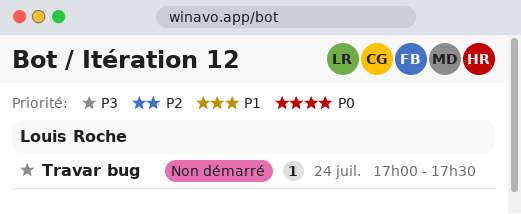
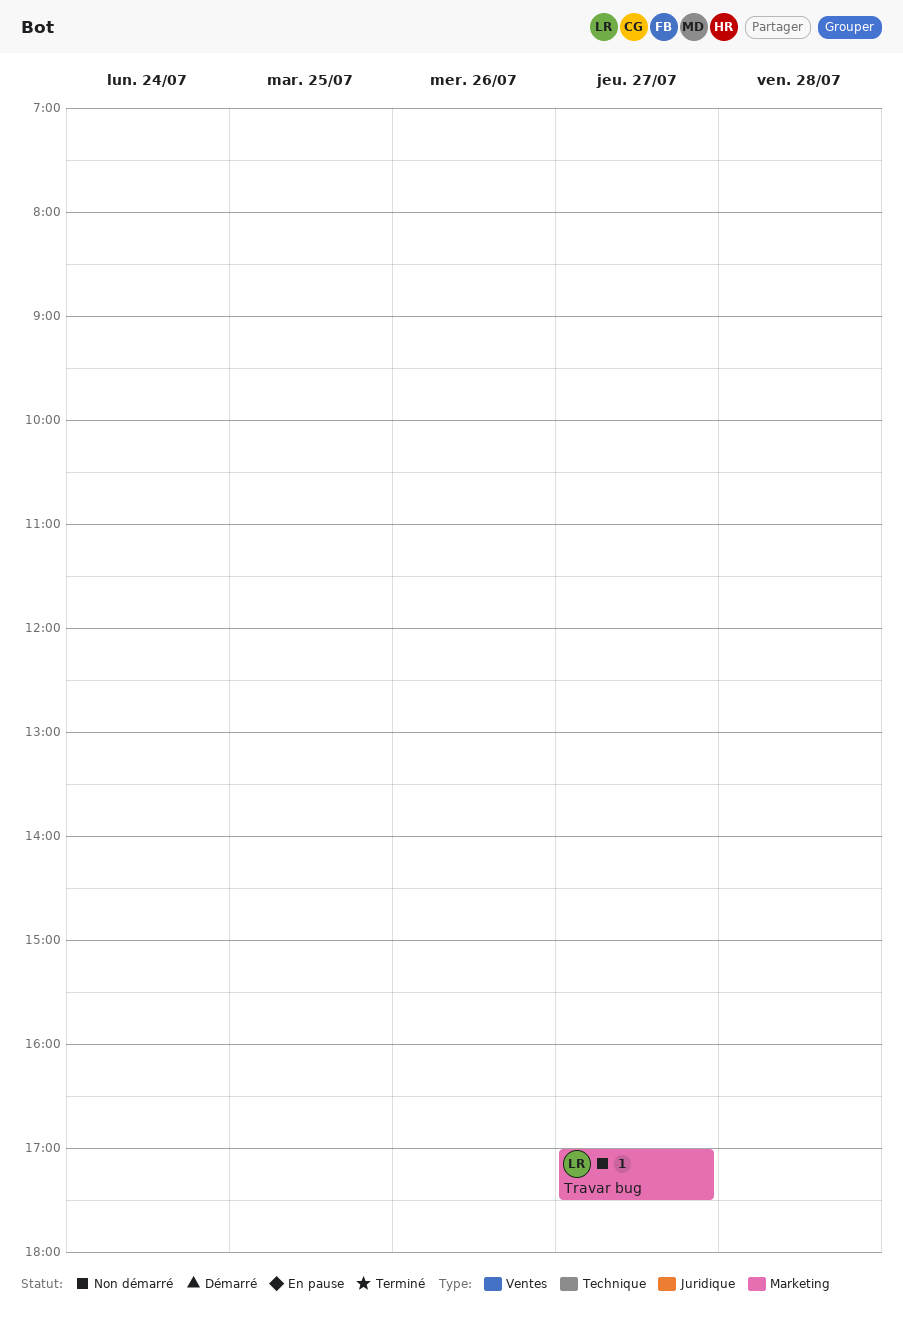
Travar bug, day: Jul 24 -> Jul 27

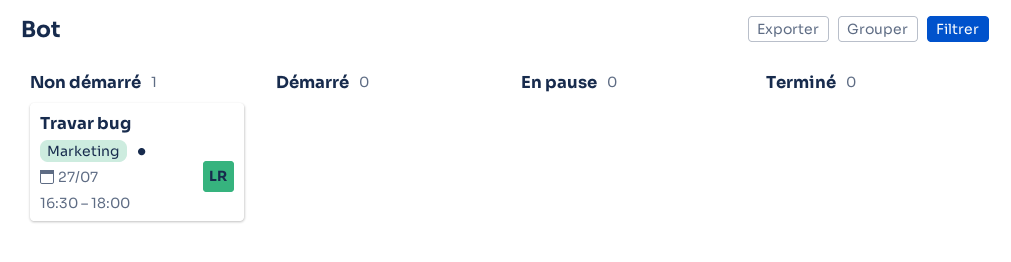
Travar bug, begins: 17:00 -> 16:30
Travar bug, ends: 17:30 -> 18:00

